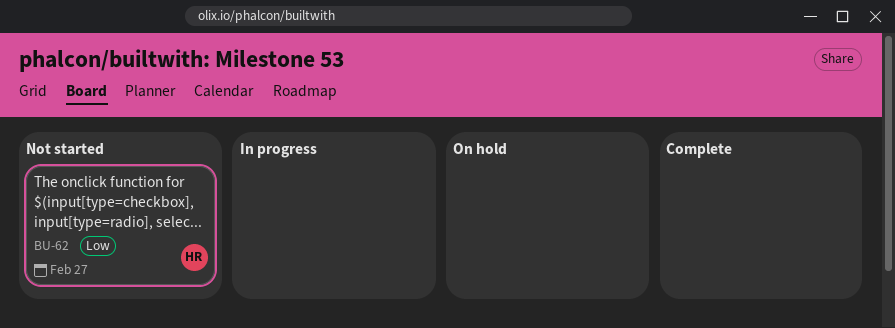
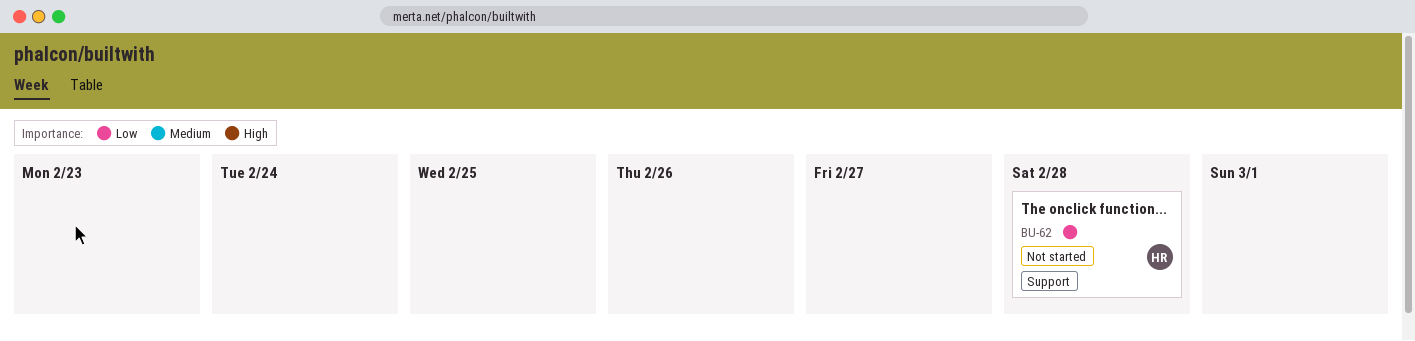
BU-62, due: Feb 27 -> Feb 28

